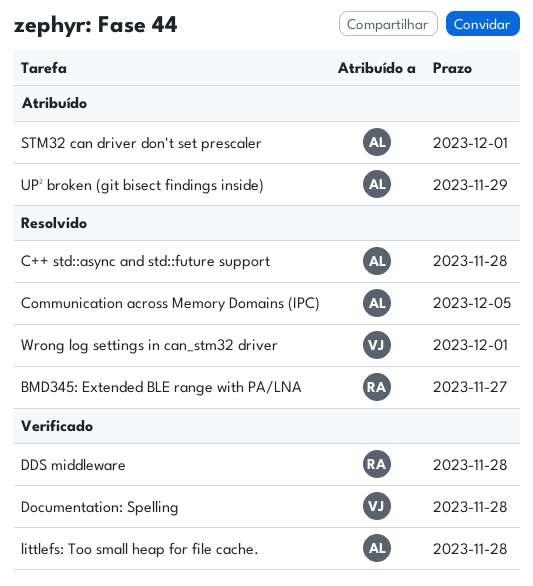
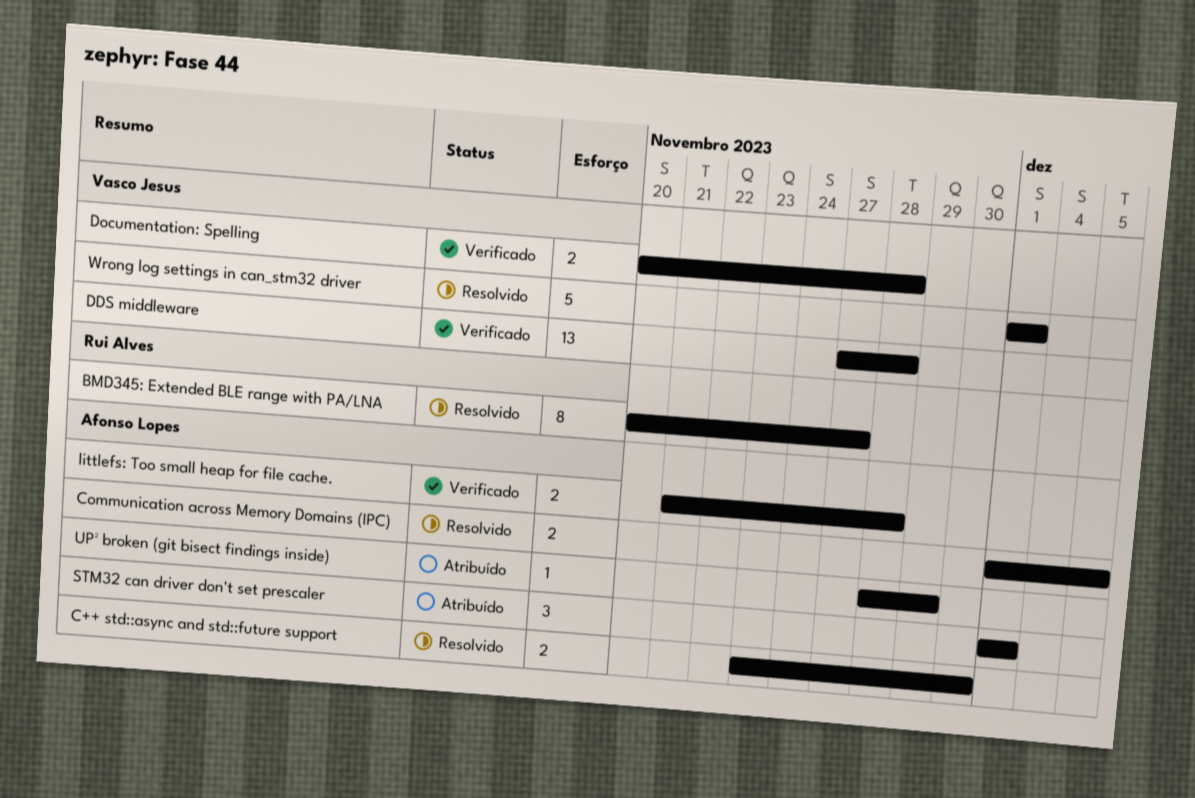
C++ std::async and std::future support, due: Nov 28 -> Nov 30
DDS middleware, owner: Rui Alves -> Vasco Jesus

